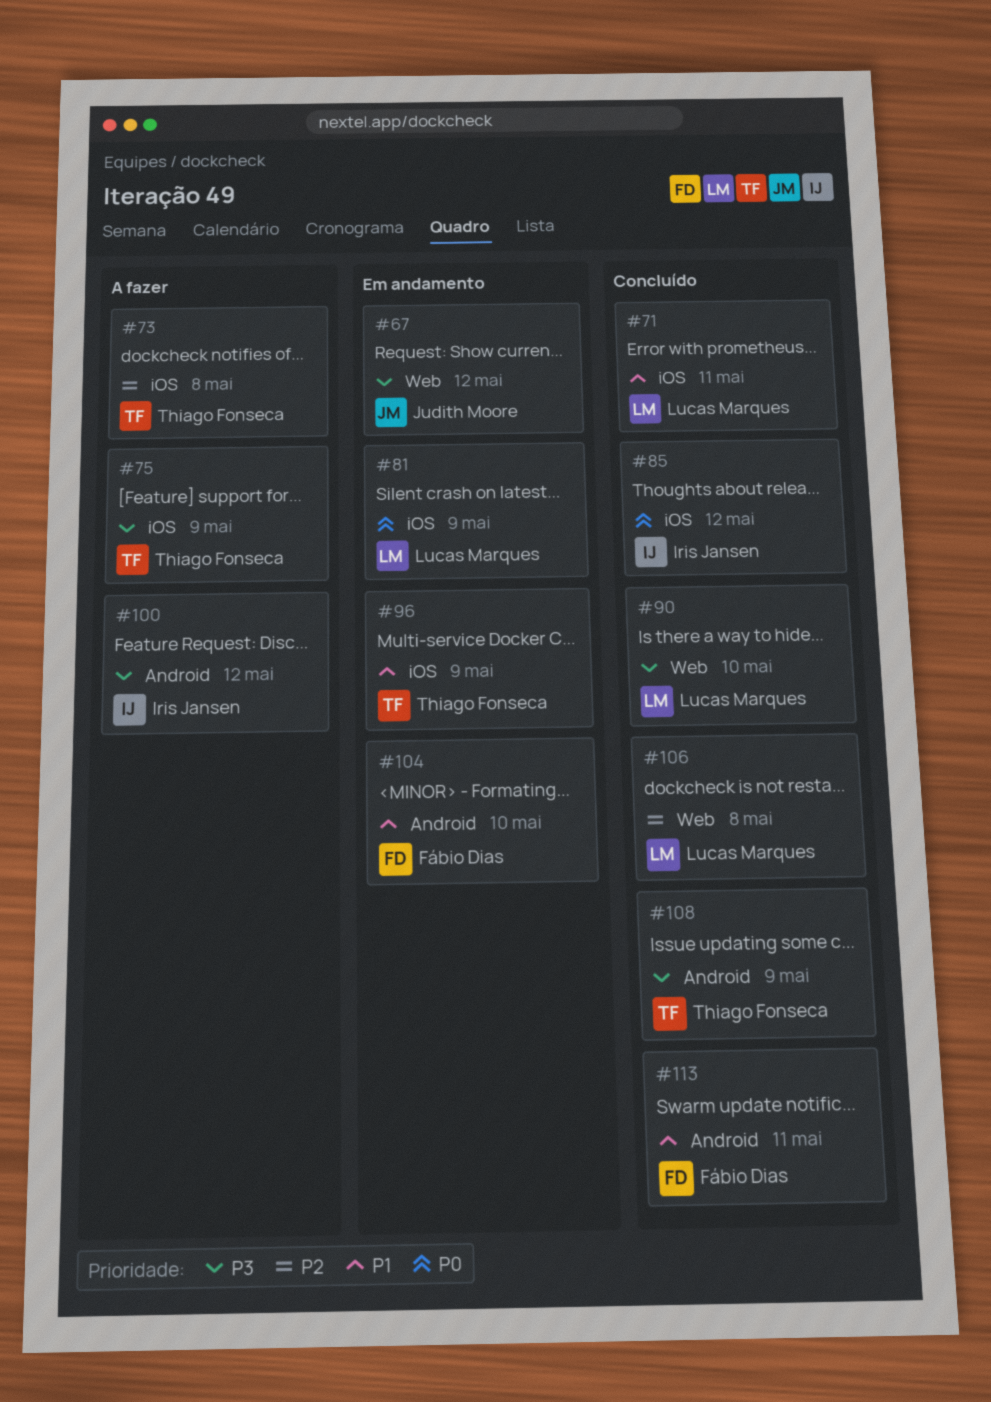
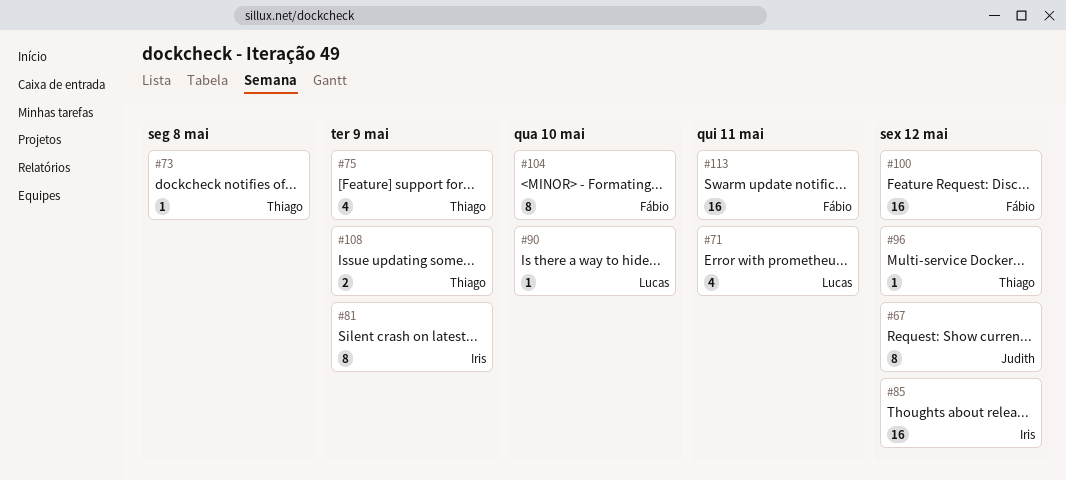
#81, owner: Lucas Marques -> Iris Jansen
#96, due: May 9 -> May 12
#100, owner: Iris Jansen -> Fábio Dias
#106: present -> none

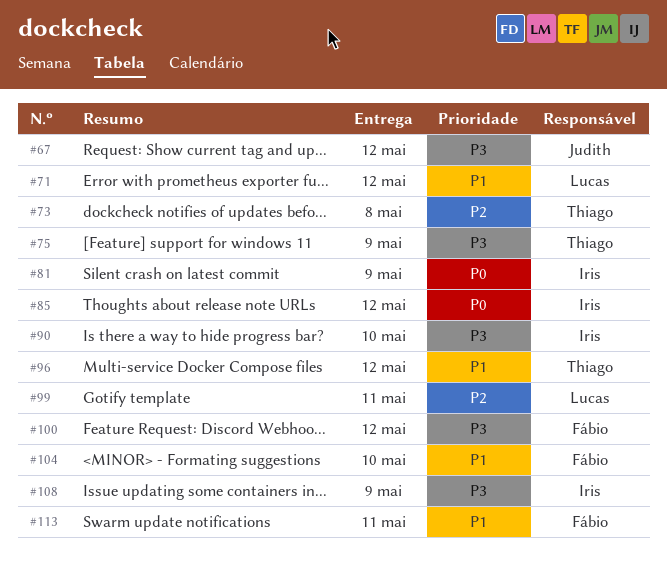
#71, due: May 11 -> May 12
#90, owner: Lucas -> Iris
#99: none -> present
#108, owner: Thiago -> Iris

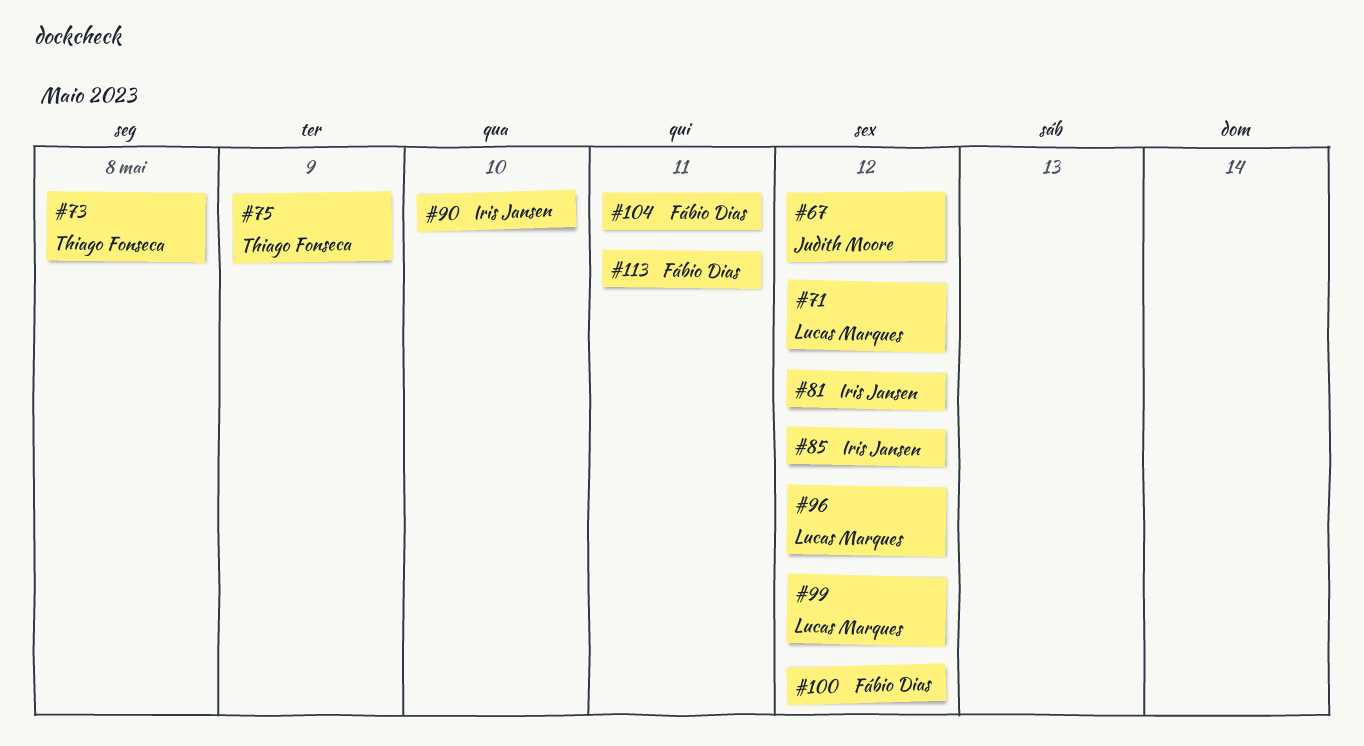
#81, due: May 9 -> May 12
#96, owner: Thiago Fonseca -> Lucas Marques
#99, due: May 11 -> May 12
#104, due: May 10 -> May 11
#108: present -> none

